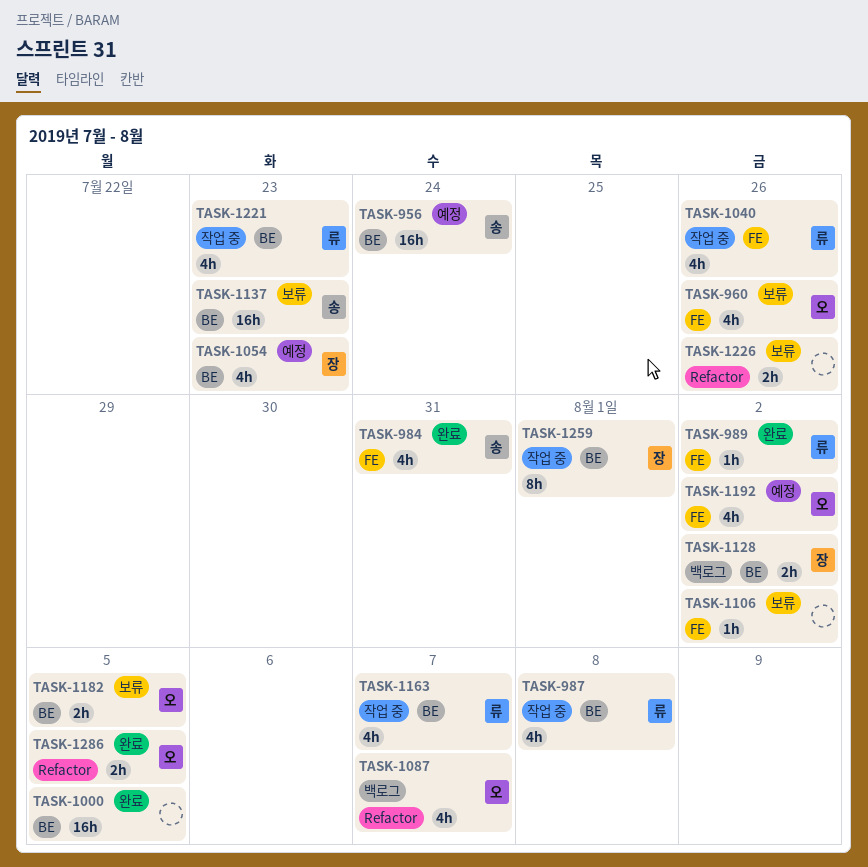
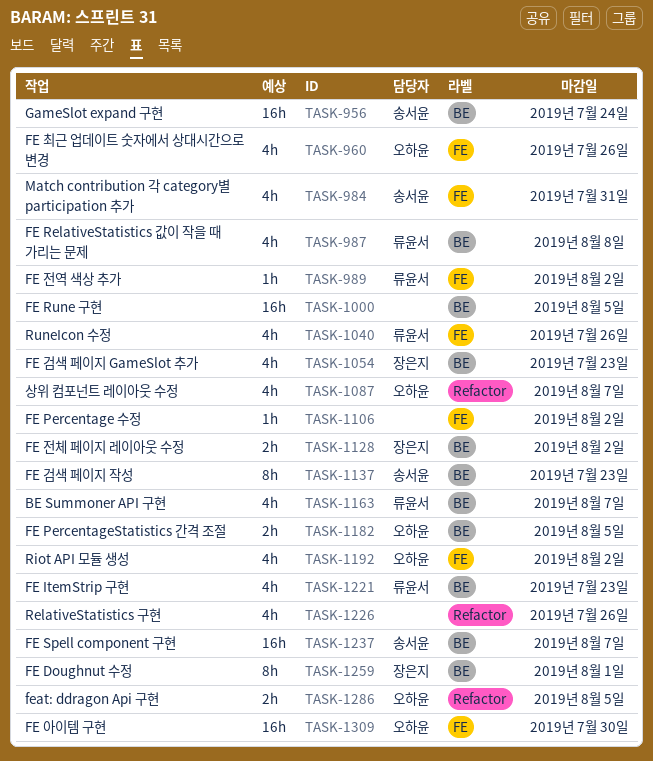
TASK-1137, estimate: 16h -> 8h
TASK-1226, estimate: 2h -> 4h
TASK-1237: none -> present
TASK-1309: none -> present

